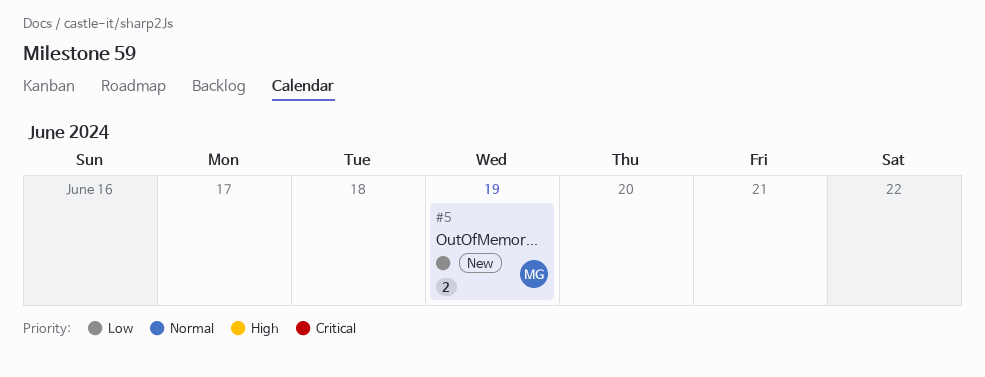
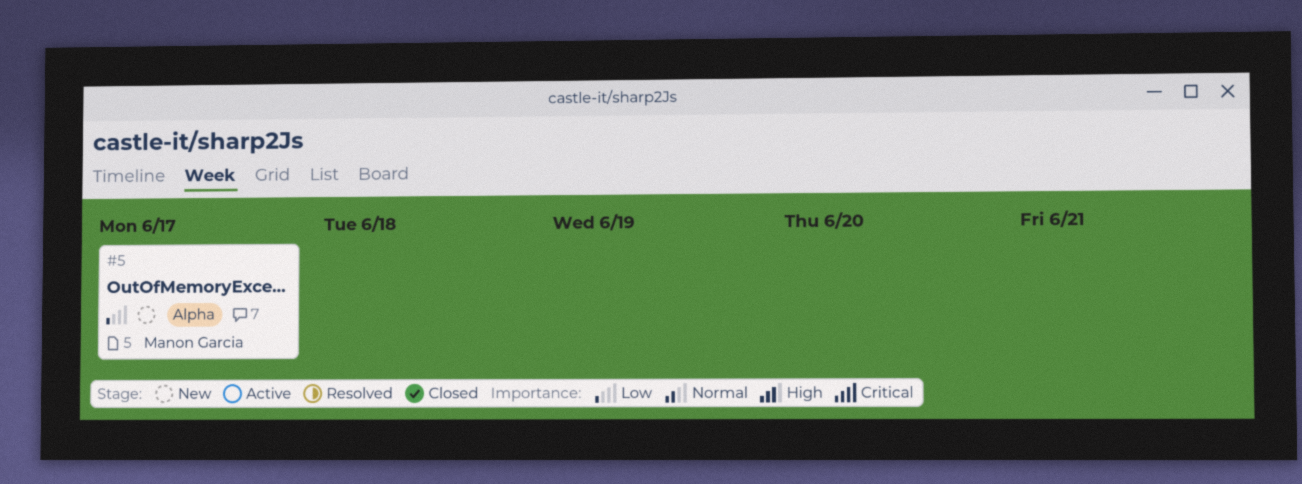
#5, due: Jun 19 -> Jun 17

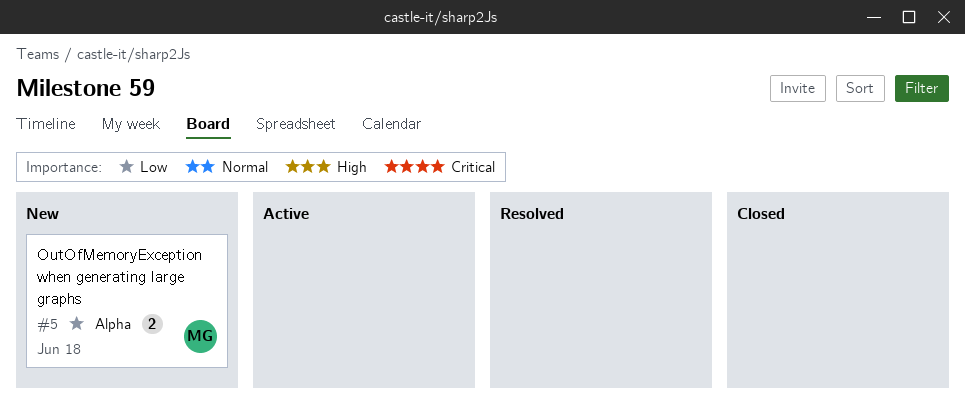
#5, due: Jun 17 -> Jun 18

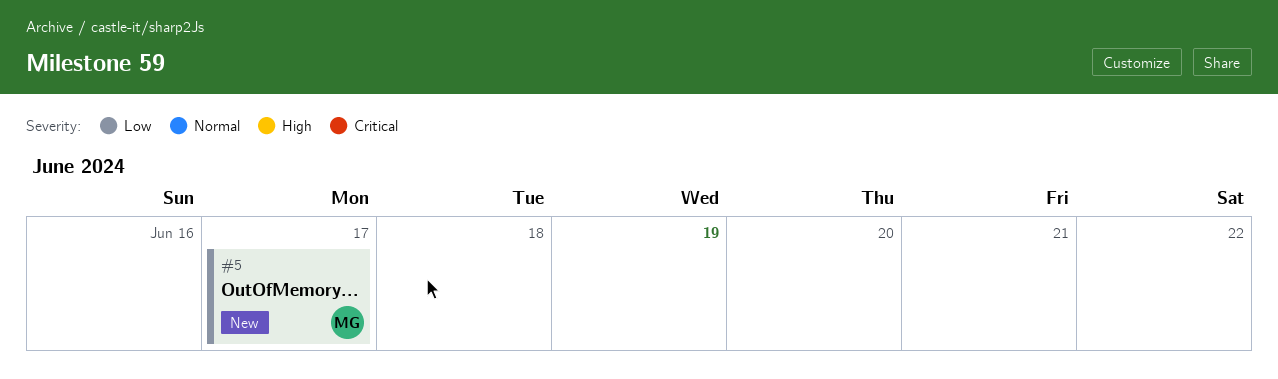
#5, due: Jun 18 -> Jun 17

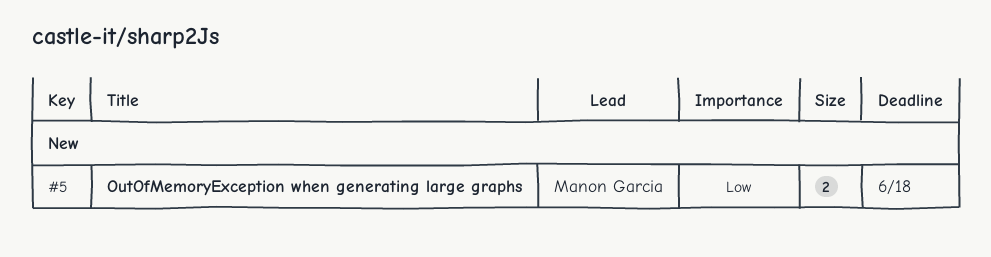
#5, due: Jun 17 -> Jun 18

